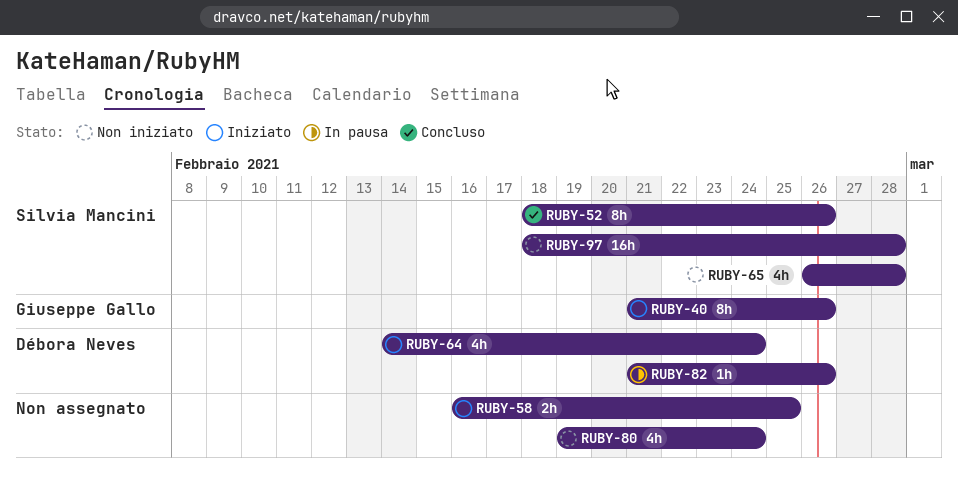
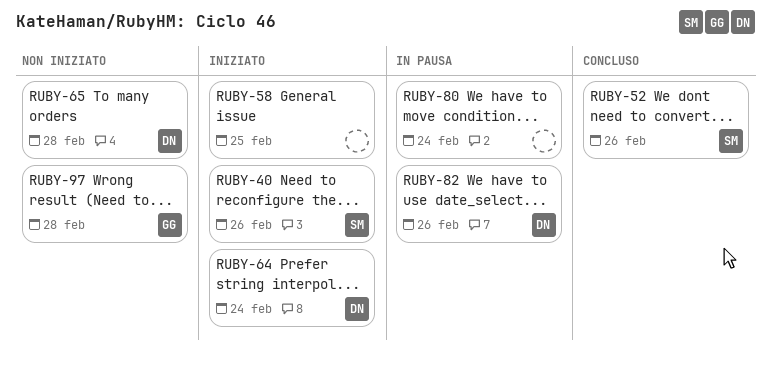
RUBY-40, owner: Giuseppe Gallo -> Silvia Mancini
RUBY-65, owner: Silvia Mancini -> Débora Neves
RUBY-80, status: Non iniziato -> In pausa
RUBY-97, owner: Silvia Mancini -> Giuseppe Gallo

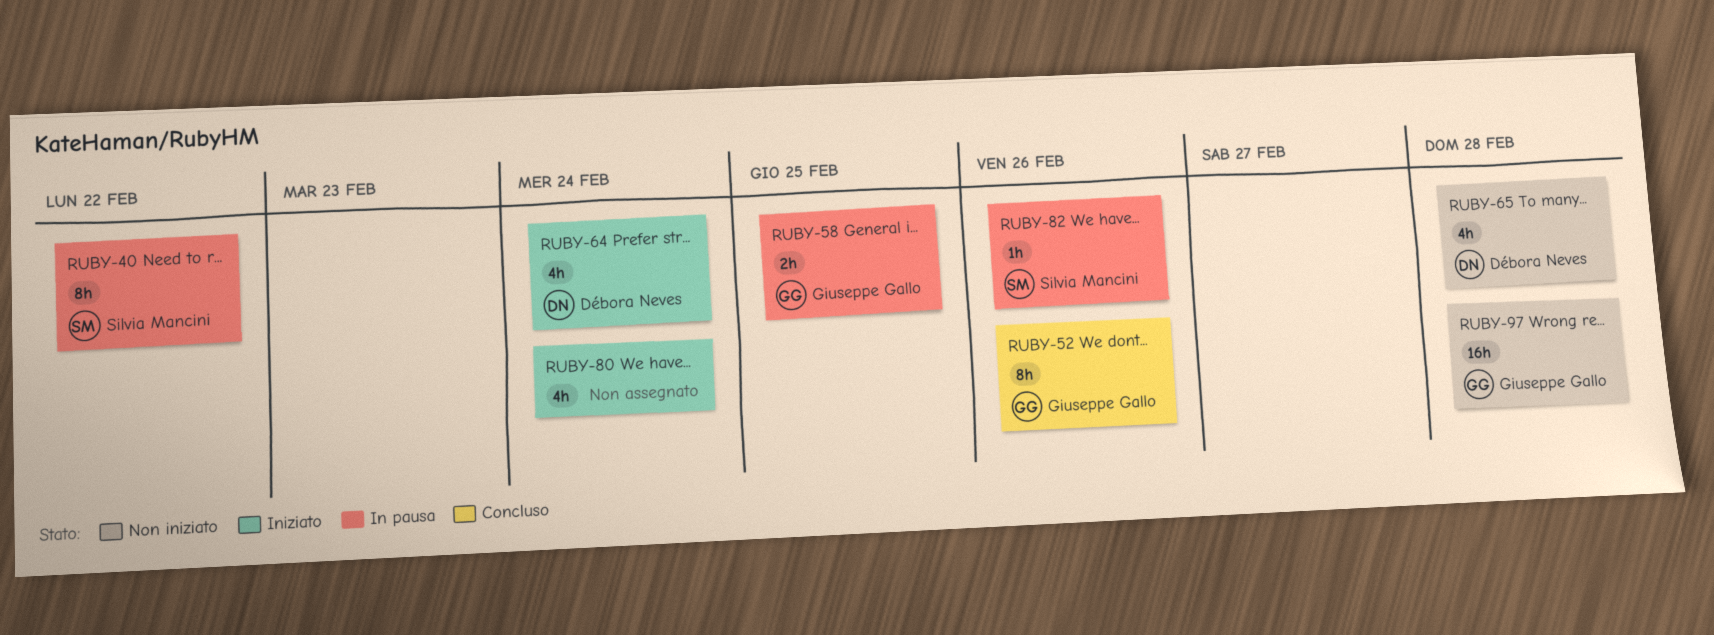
RUBY-40, status: Iniziato -> In pausa
RUBY-40, due: Feb 26 -> Feb 22
RUBY-52, owner: Silvia Mancini -> Giuseppe Gallo
RUBY-58, status: Iniziato -> In pausa
RUBY-58, owner: none -> Giuseppe Gallo
RUBY-80, status: In pausa -> Iniziato
RUBY-82, owner: Débora Neves -> Silvia Mancini

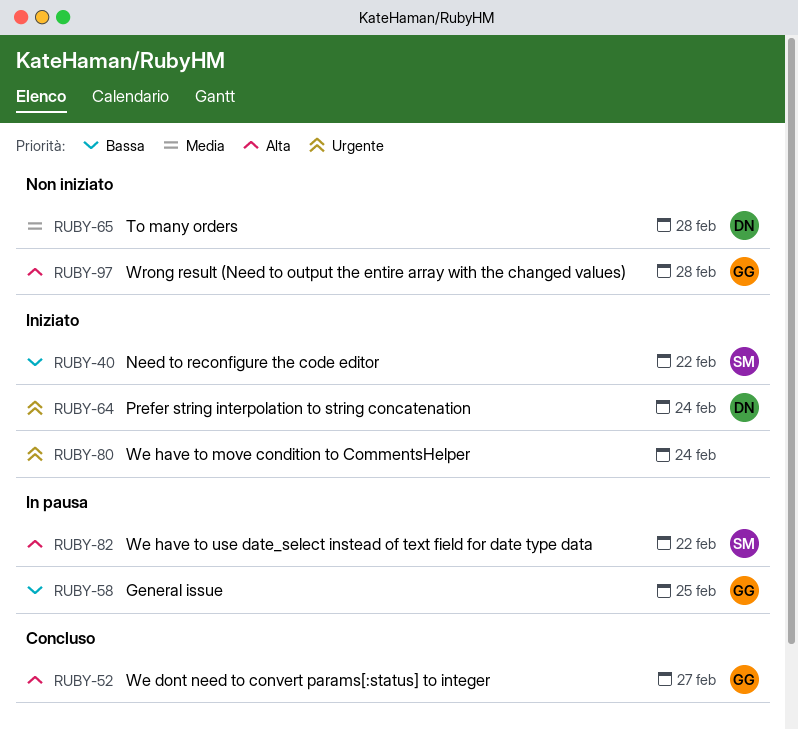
RUBY-40, status: In pausa -> Iniziato
RUBY-52, due: Feb 26 -> Feb 27
RUBY-82, due: Feb 26 -> Feb 22

